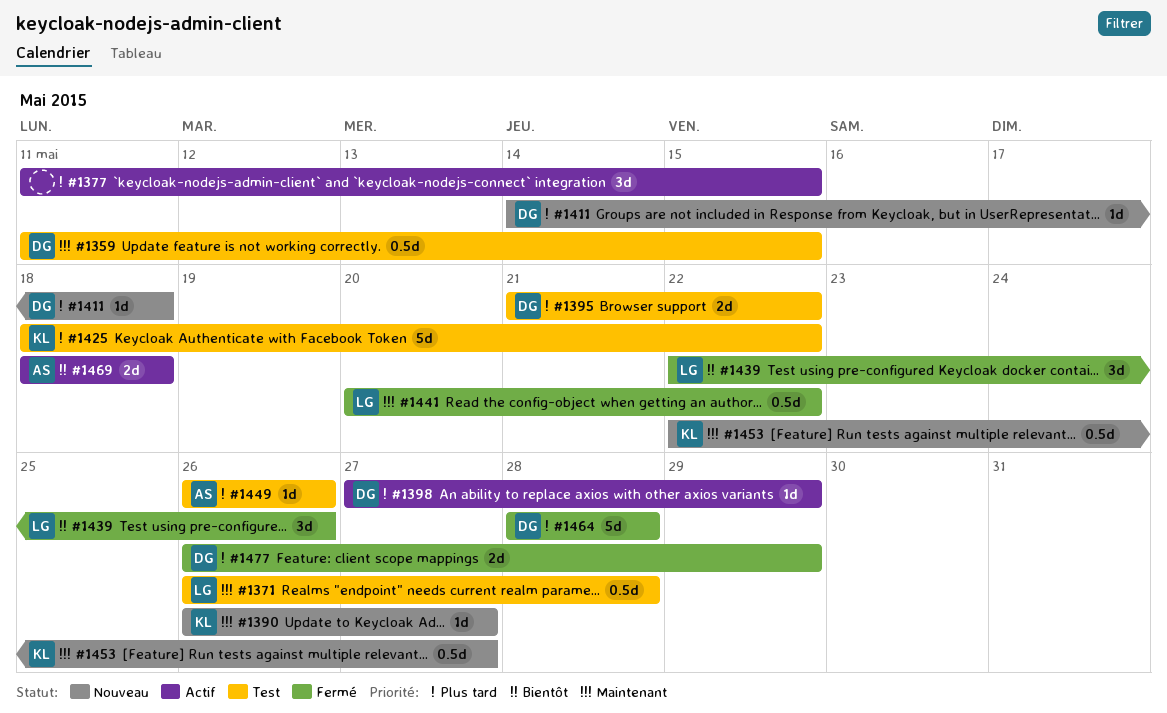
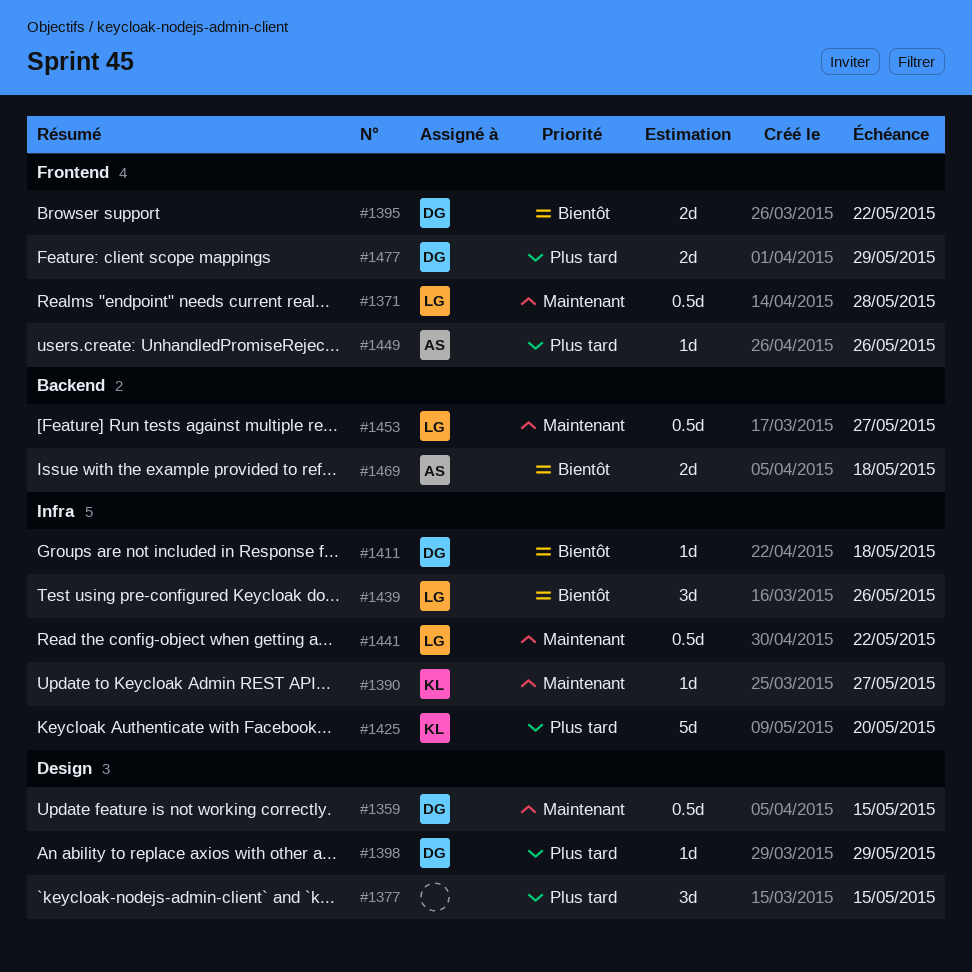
#1395, priority: Plus tard -> Bientôt
#1411, priority: Plus tard -> Bientôt
#1425, due: May 22 -> May 20
#1453, owner: KL -> LG
#1464: present -> none

